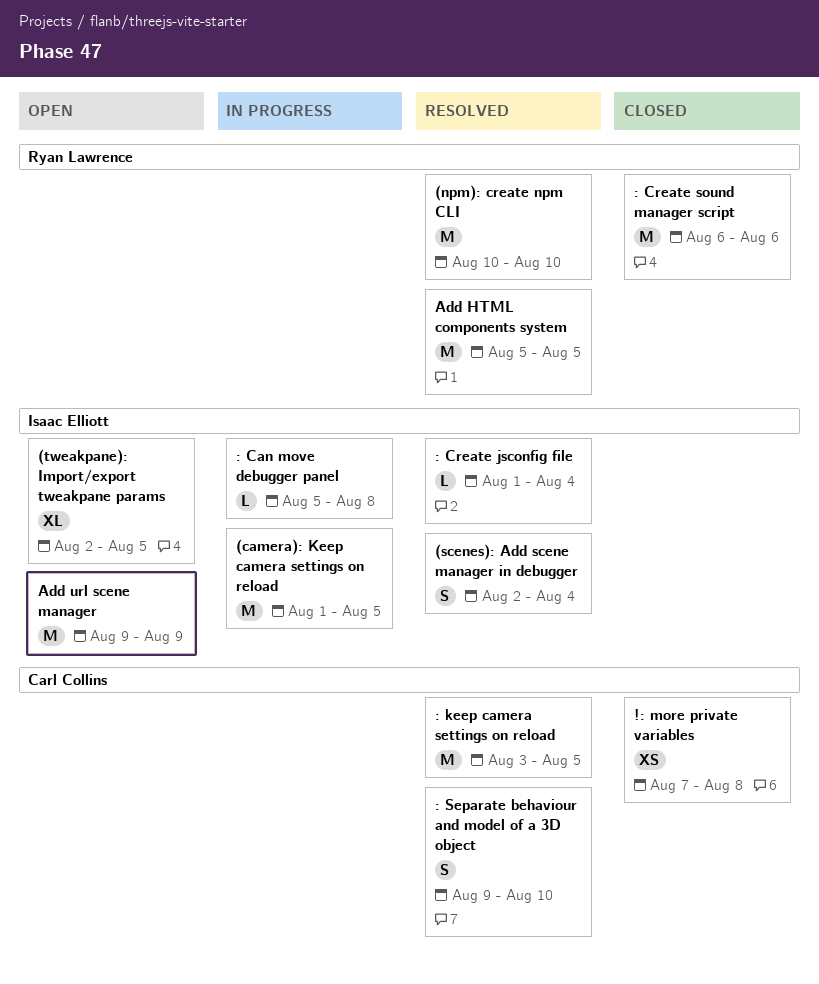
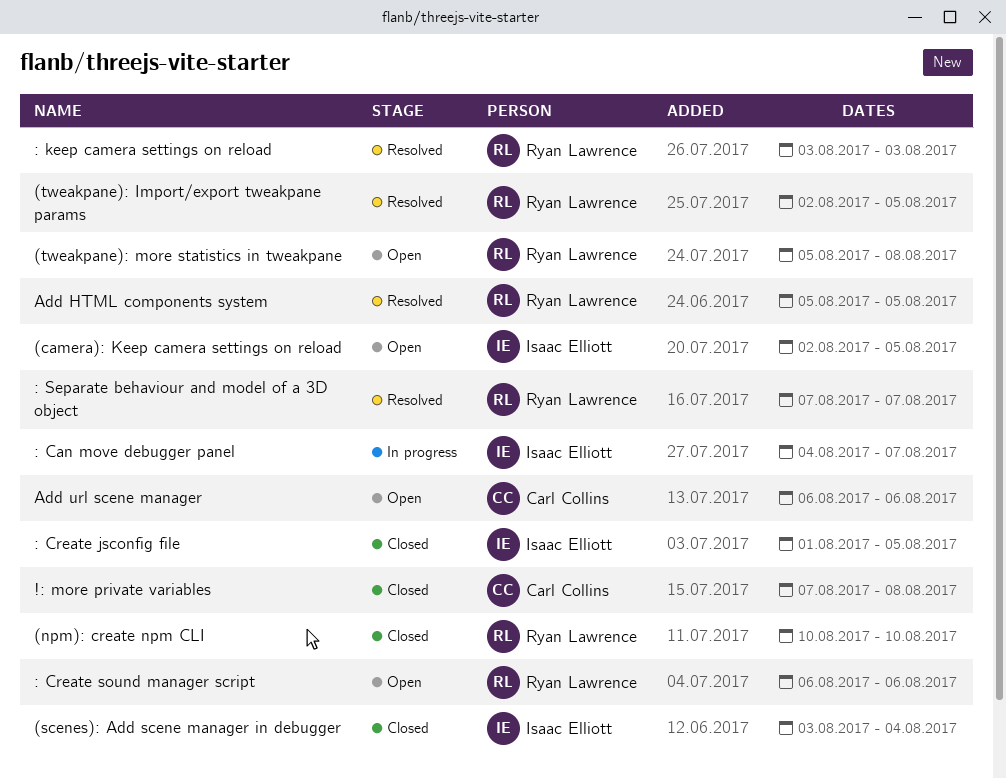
(camera): Keep camera settings on reload, status: In progress -> Open
(camera): Keep camera settings on reload, start: Aug 1 -> Aug 2
(npm): create npm CLI, status: Resolved -> Closed
(scenes): Add scene manager in debugger, status: Resolved -> Closed
(scenes): Add scene manager in debugger, start: Aug 2 -> Aug 3
(tweakpane): Import/export tweakpane params, status: Open -> Resolved
(tweakpane): Import/export tweakpane params, owner: Isaac Elliott -> Ryan Lawrence
(tweakpane): more statistics in tweakpane: none -> present
: Can move debugger panel, start: Aug 5 -> Aug 4
: Can move debugger panel, due: Aug 8 -> Aug 7
: Create jsconfig file, status: Resolved -> Closed
: Create jsconfig file, due: Aug 4 -> Aug 5
: Create sound manager script, status: Closed -> Open
: keep camera settings on reload, owner: Carl Collins -> Ryan Lawrence
: keep camera settings on reload, due: Aug 5 -> Aug 3
: Separate behaviour and model of a 3D object, owner: Carl Collins -> Ryan Lawrence
: Separate behaviour and model of a 3D object, start: Aug 9 -> Aug 7
: Separate behaviour and model of a 3D object, due: Aug 10 -> Aug 7
Add url scene manager, owner: Isaac Elliott -> Carl Collins
Add url scene manager, start: Aug 9 -> Aug 6
Add url scene manager, due: Aug 9 -> Aug 6

